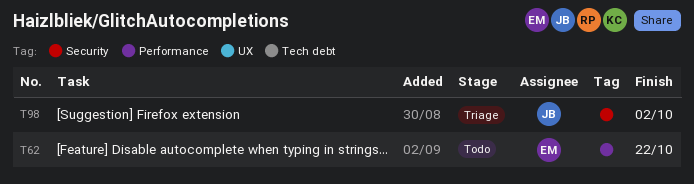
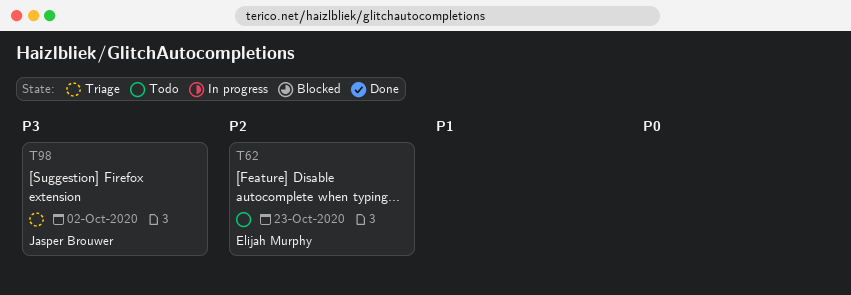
T62, due: Oct 22 -> Oct 23

